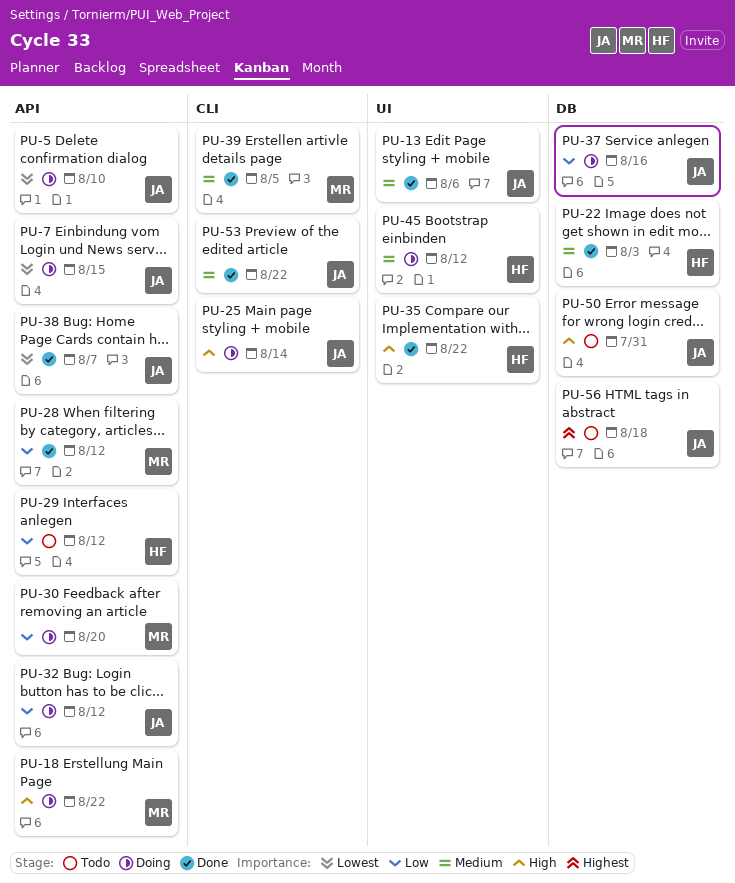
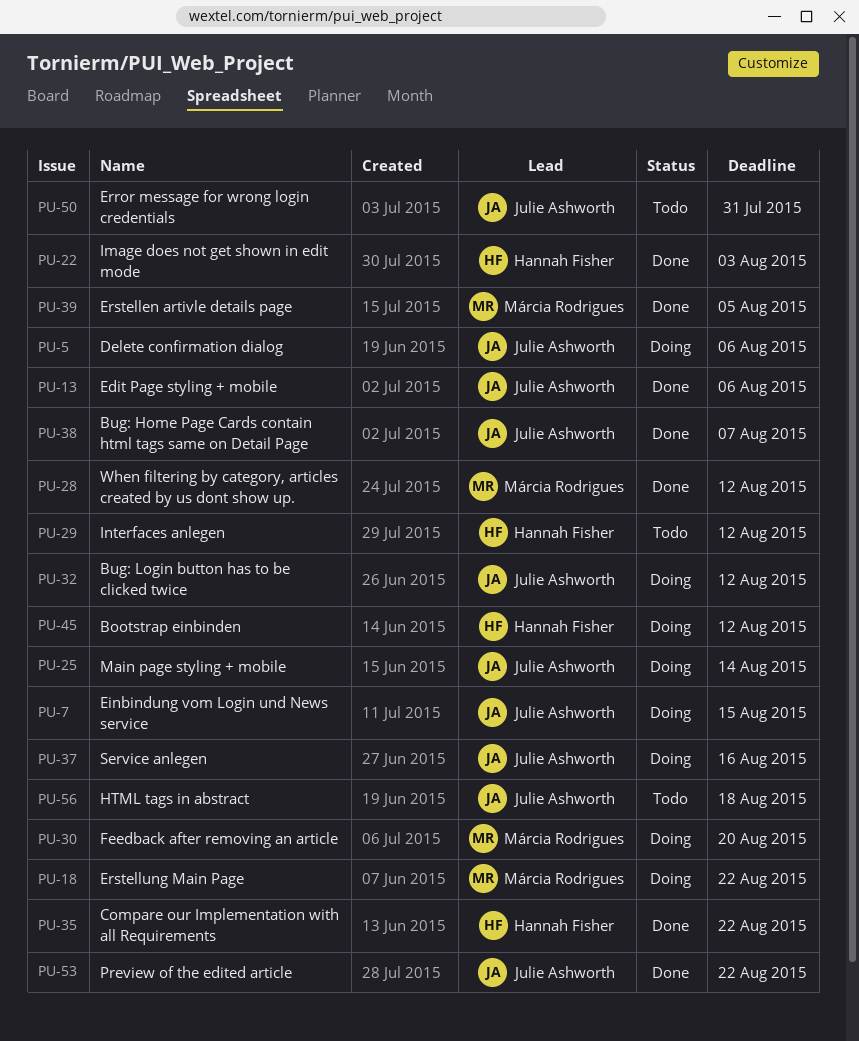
PU-5, due: Aug 10 -> Aug 6

